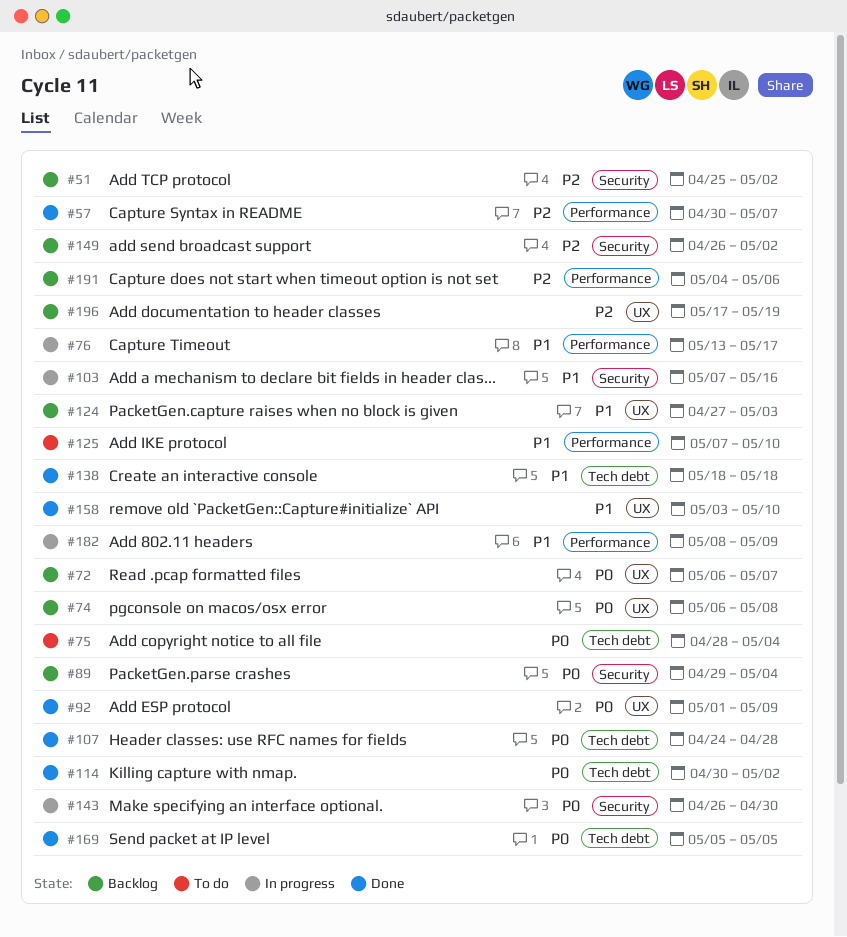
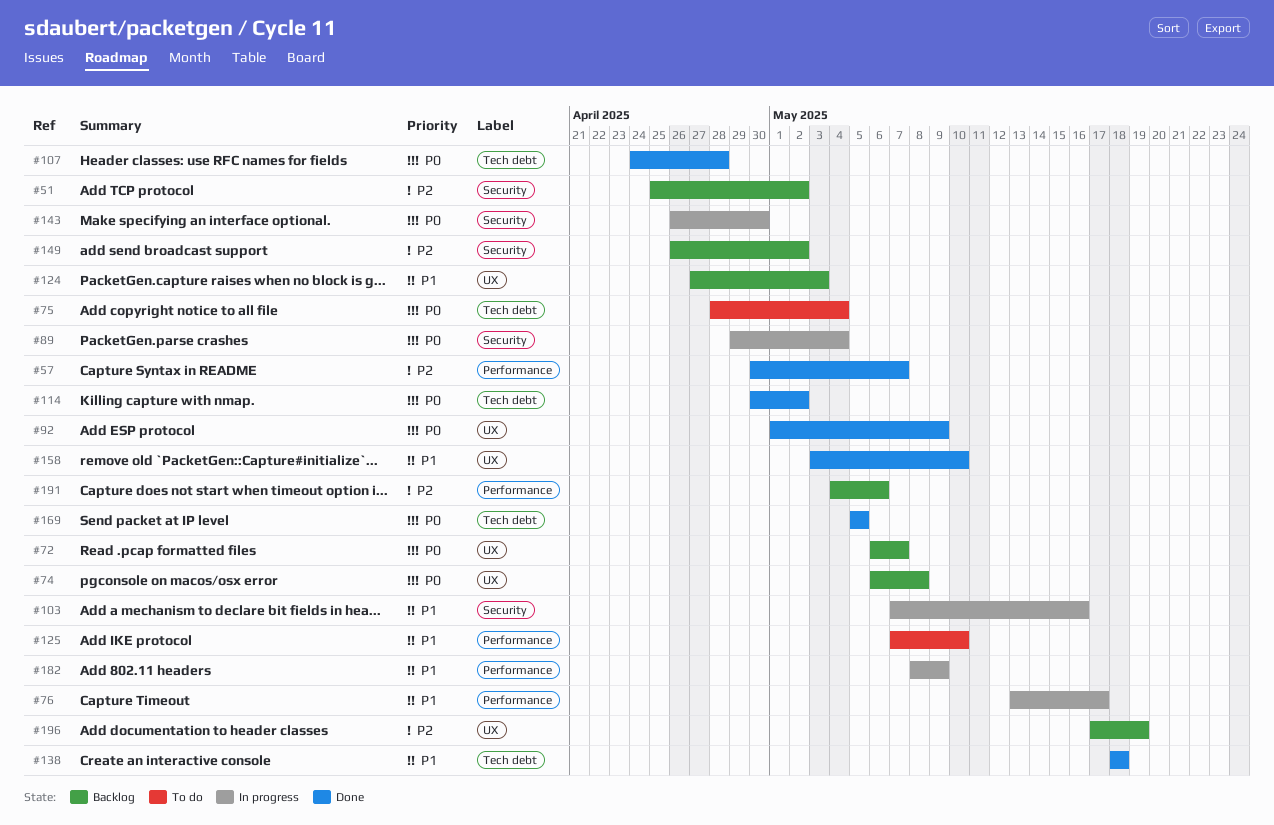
#89, status: Backlog -> In progress

